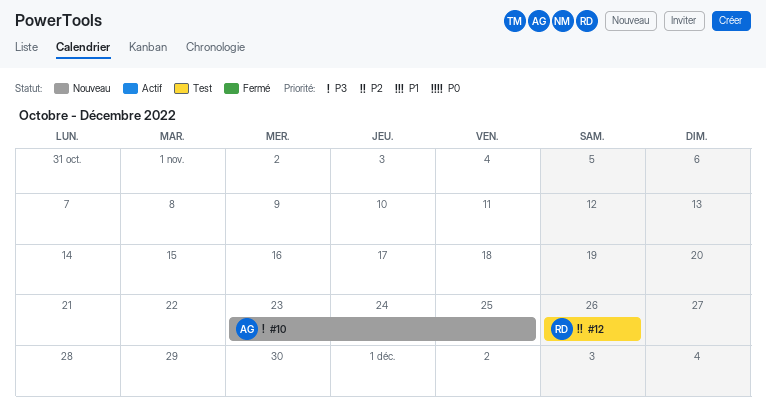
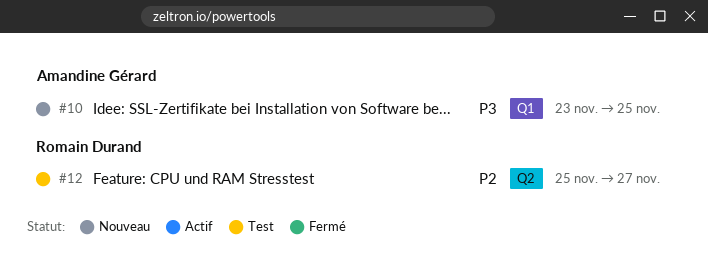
#12, start: Nov 26 -> Nov 25
#12, due: Nov 26 -> Nov 27

